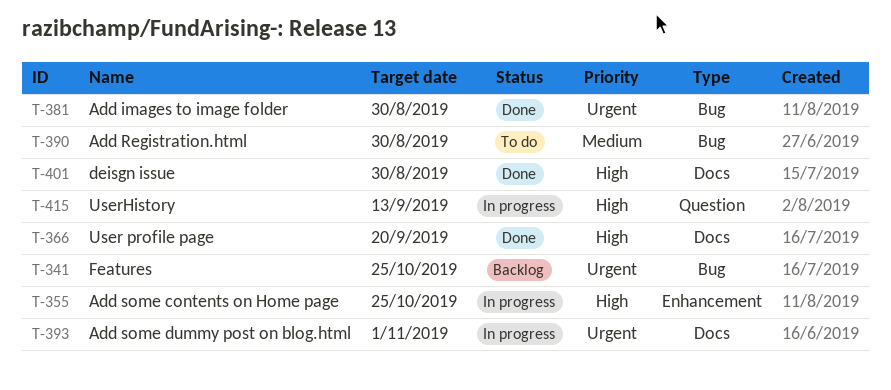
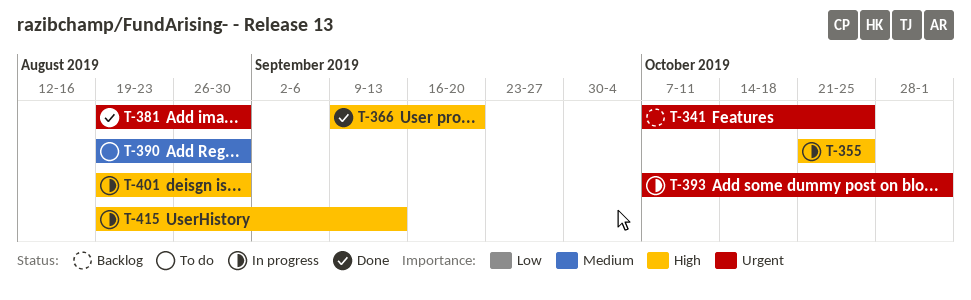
T-401, status: Done -> In progress

